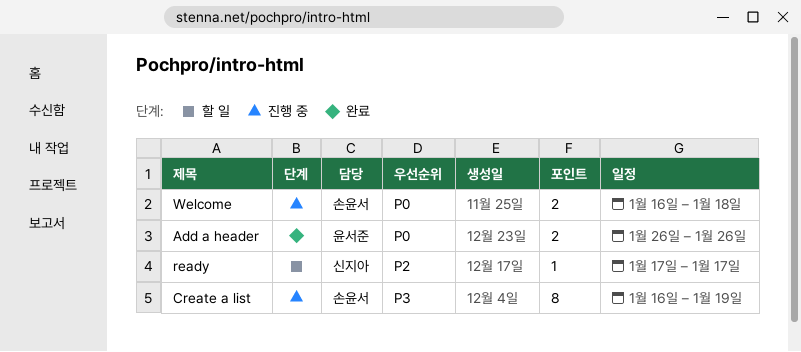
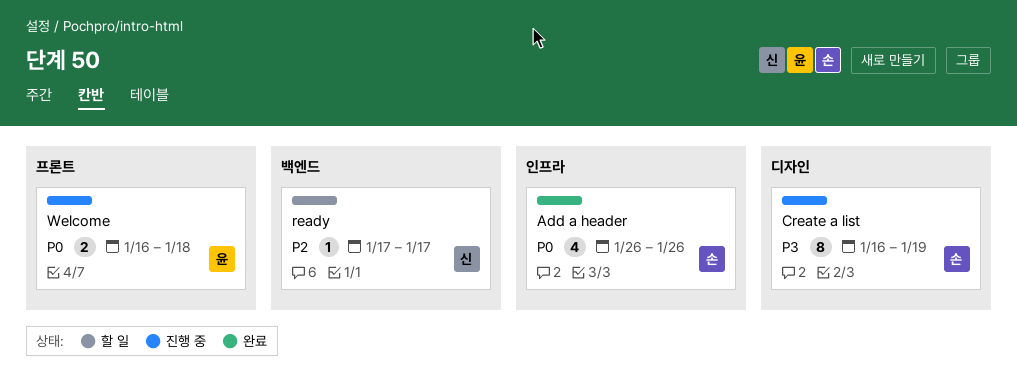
Add a header, owner: 윤서준 -> 손윤서
Add a header, estimate: 2 -> 4
Welcome, owner: 손윤서 -> 윤서준

